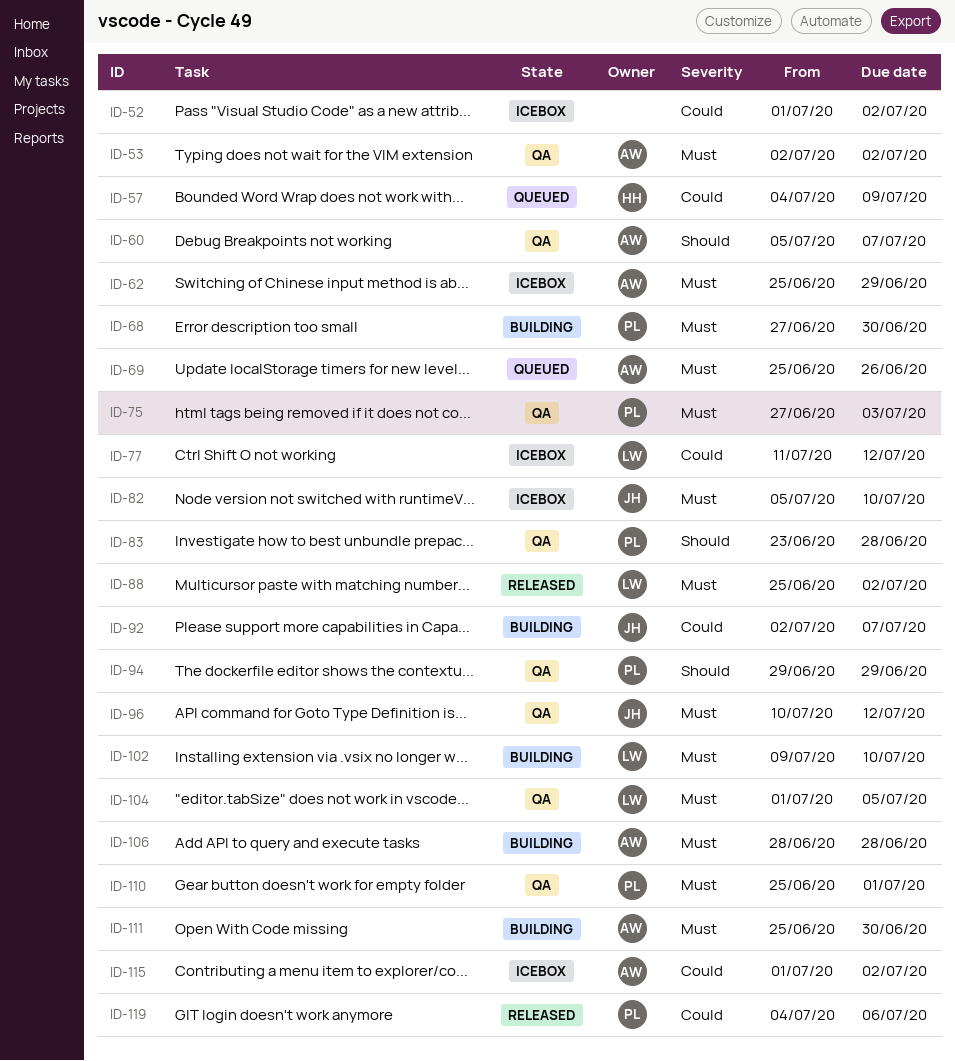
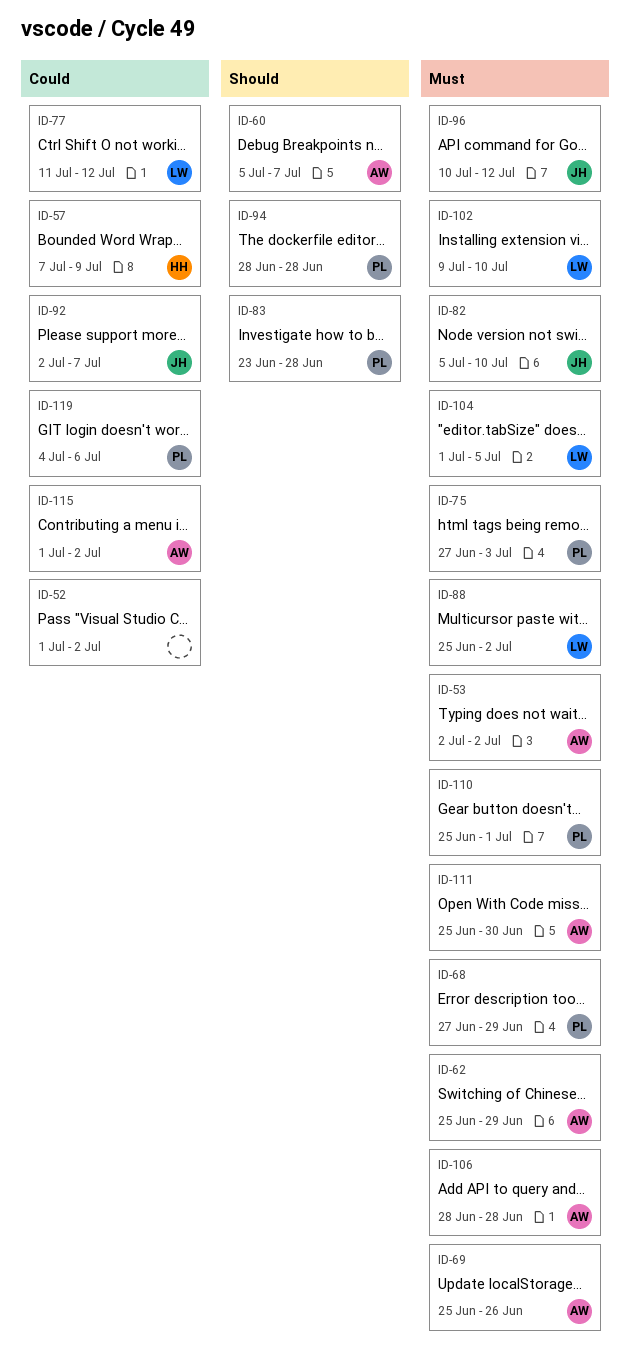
ID-57, start: Jul 4 -> Jul 7
ID-68, due: Jun 30 -> Jun 29
ID-94, start: Jun 29 -> Jun 28
ID-94, due: Jun 29 -> Jun 28

